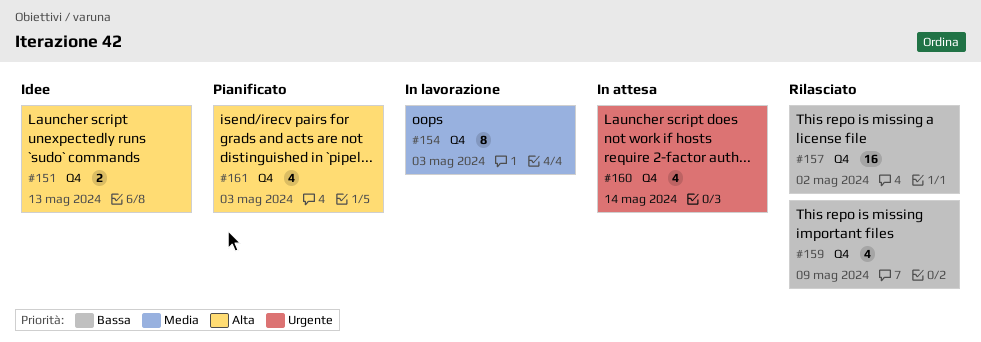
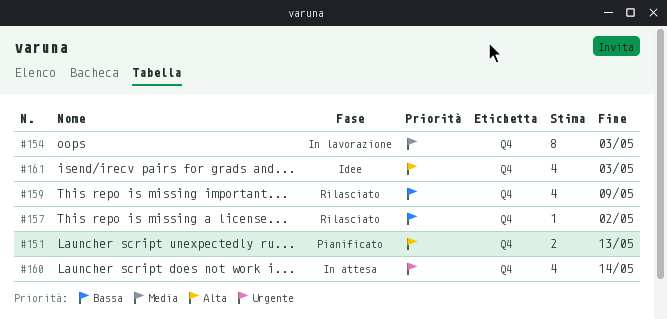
#151, status: Idee -> Pianificato
#157, estimate: 16 -> 1
#161, status: Pianificato -> Idee

